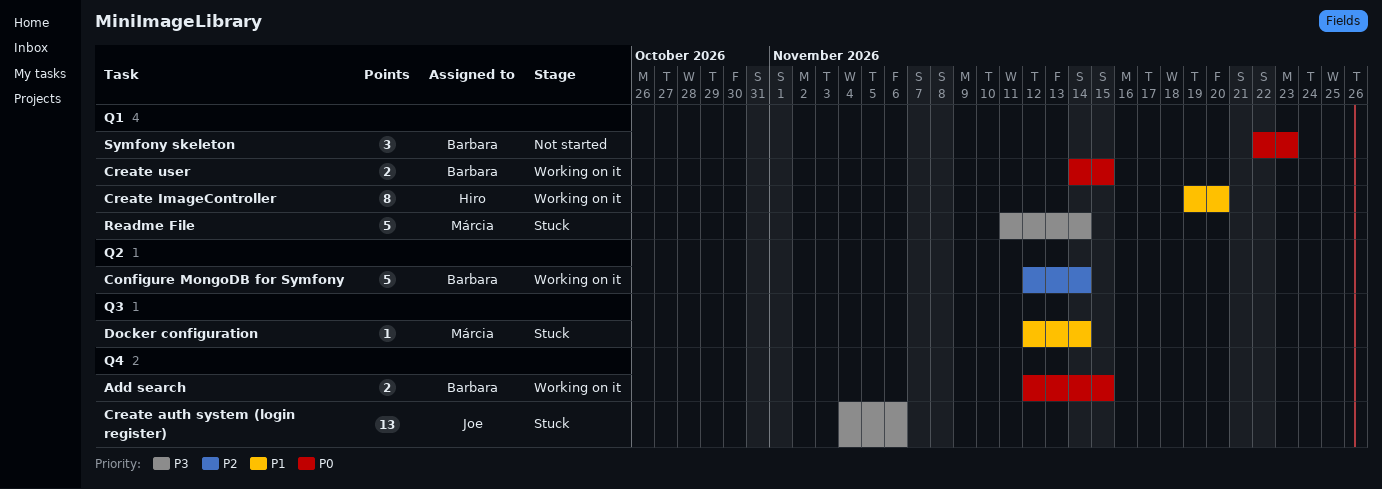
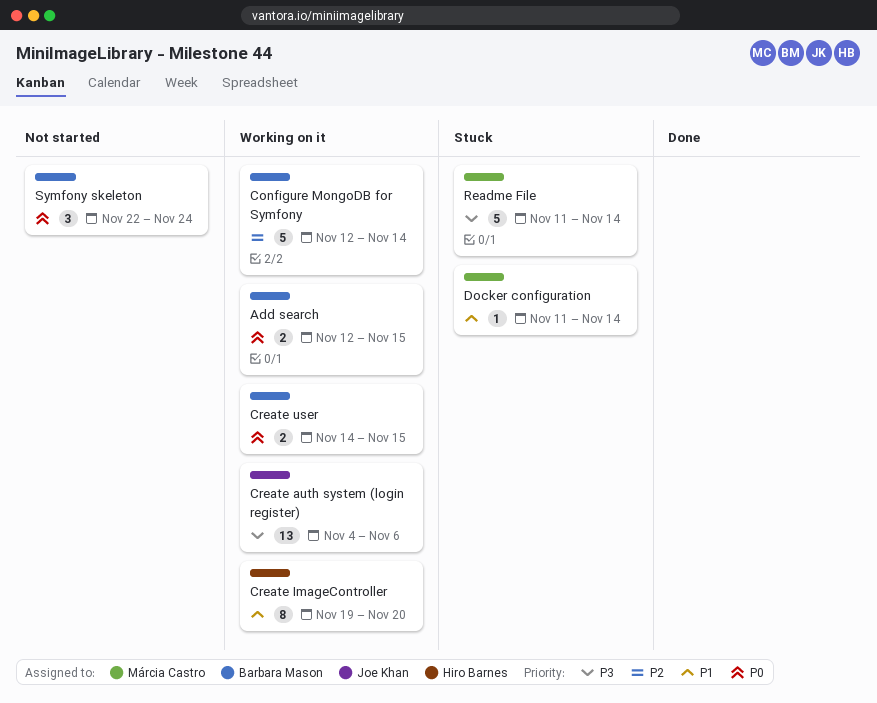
Create auth system (login register), status: Stuck -> Working on it
Docker configuration, start: Nov 12 -> Nov 11
Symfony skeleton, due: Nov 23 -> Nov 24

